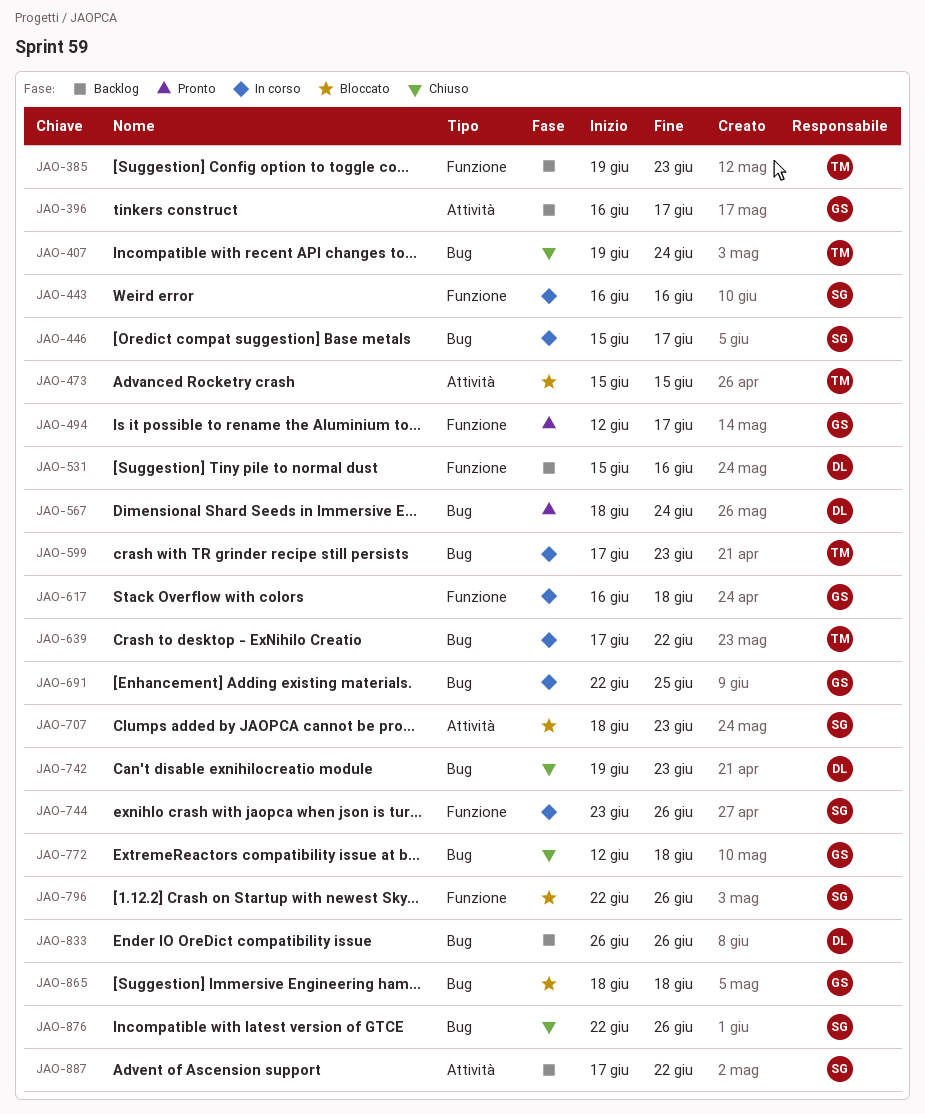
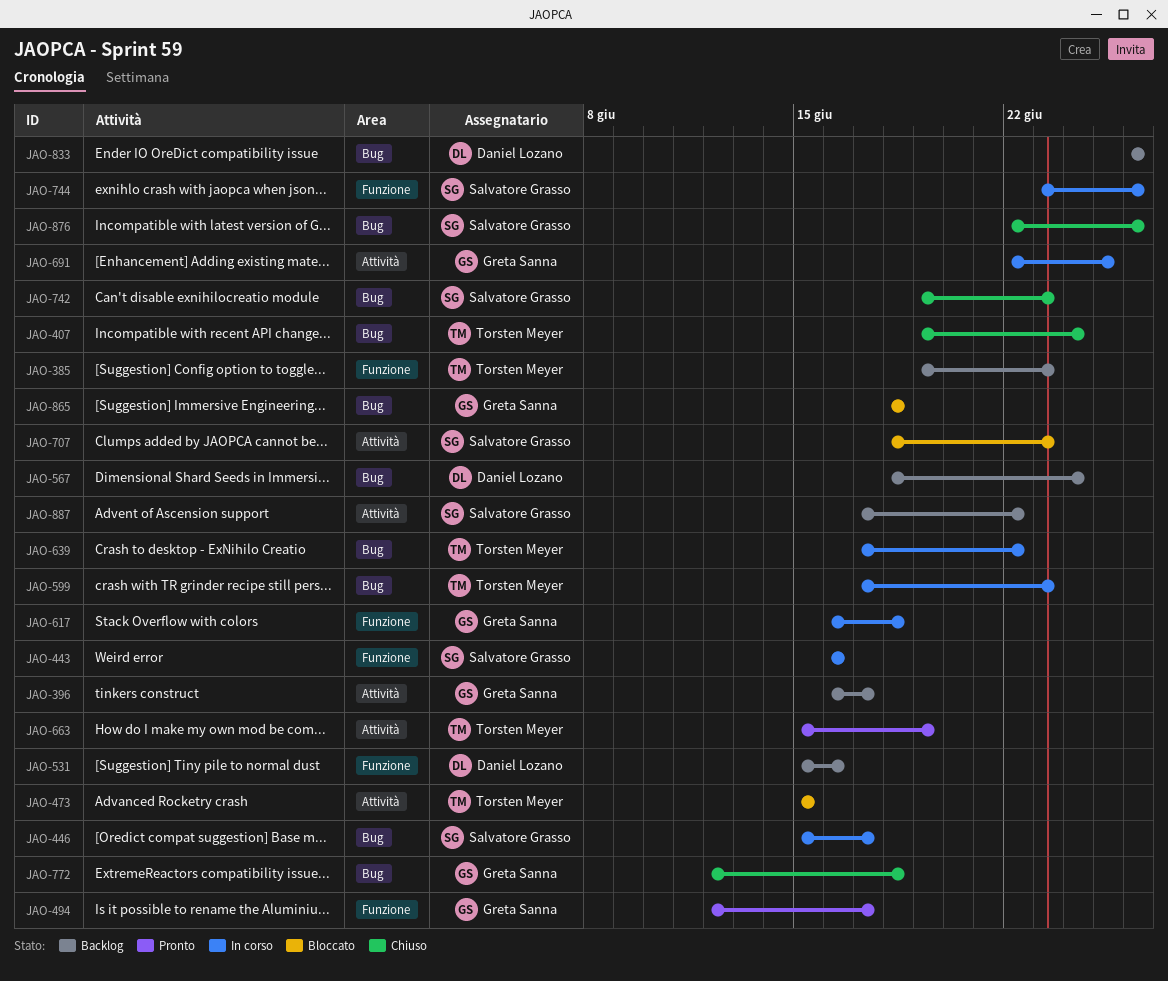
JAO-567, status: Pronto -> Backlog
JAO-663: none -> present
JAO-691, label: Bug -> Attività
JAO-742, owner: Daniel Lozano -> Salvatore Grasso
JAO-796: present -> none

